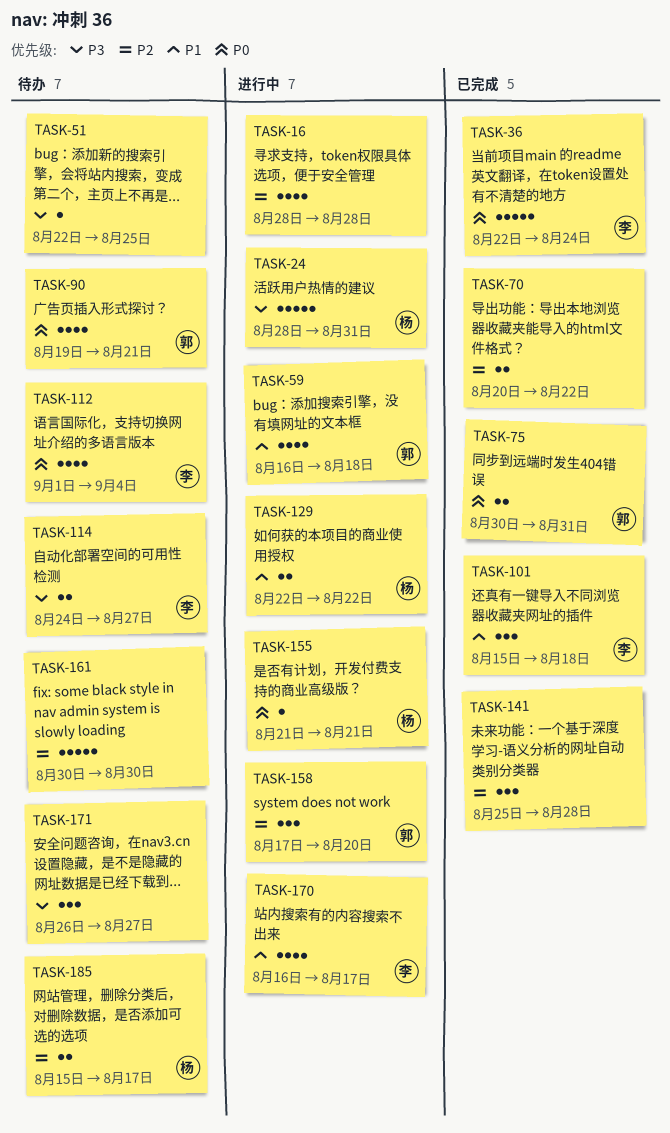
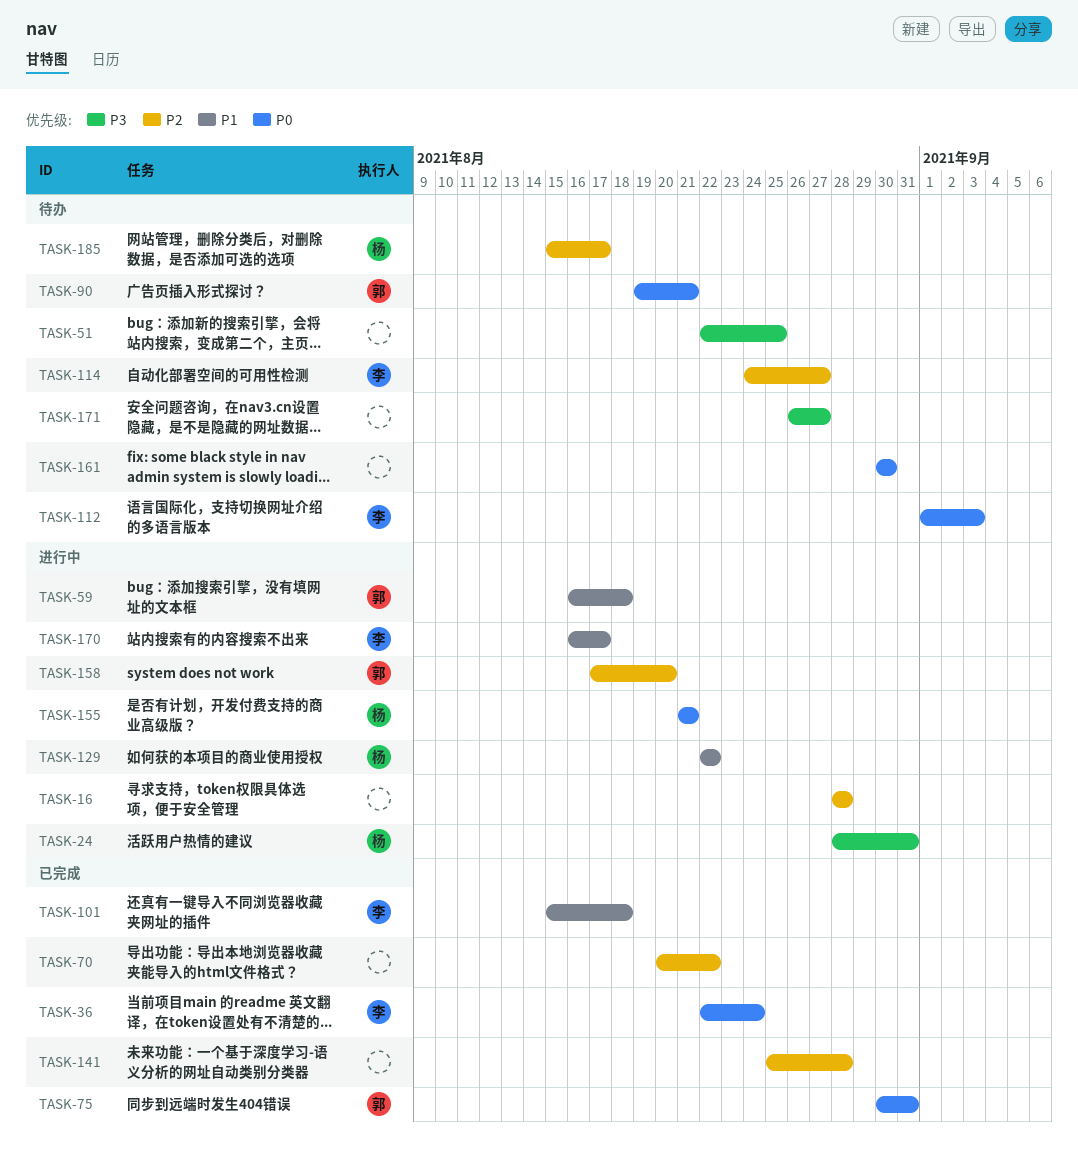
TASK-112, due: Sep 4 -> Sep 3
TASK-114, priority: P3 -> P2
TASK-161, priority: P2 -> P0

